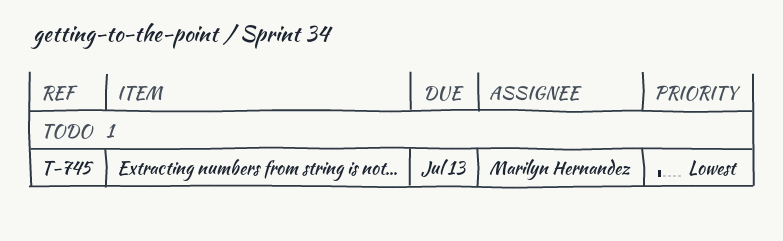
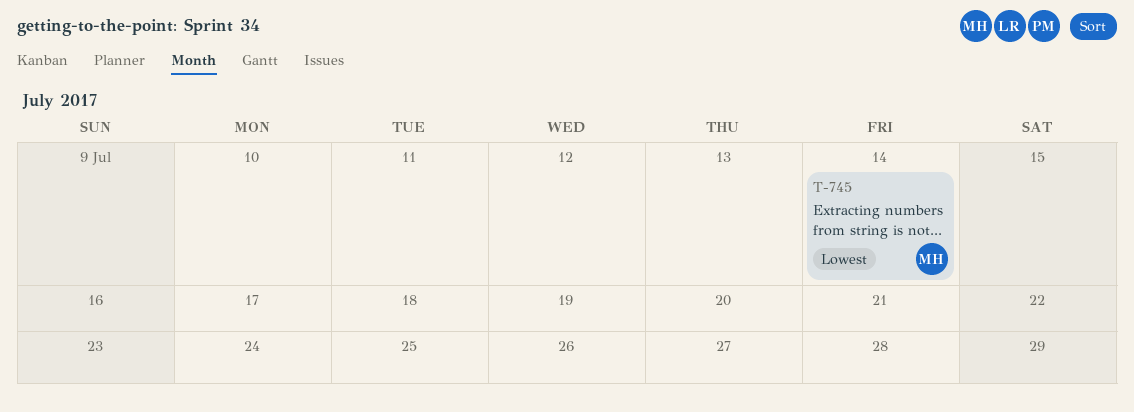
T-745, due: Jul 13 -> Jul 14

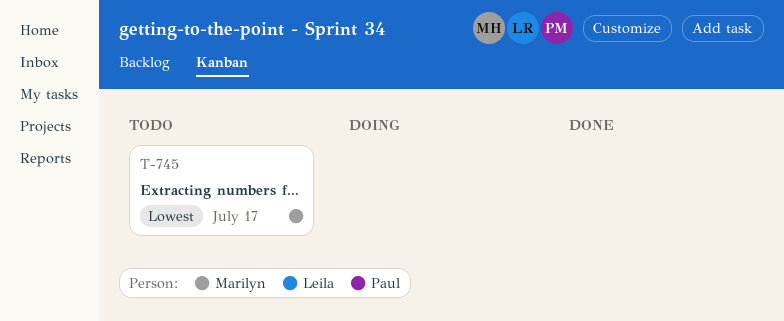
T-745, due: Jul 14 -> Jul 17

